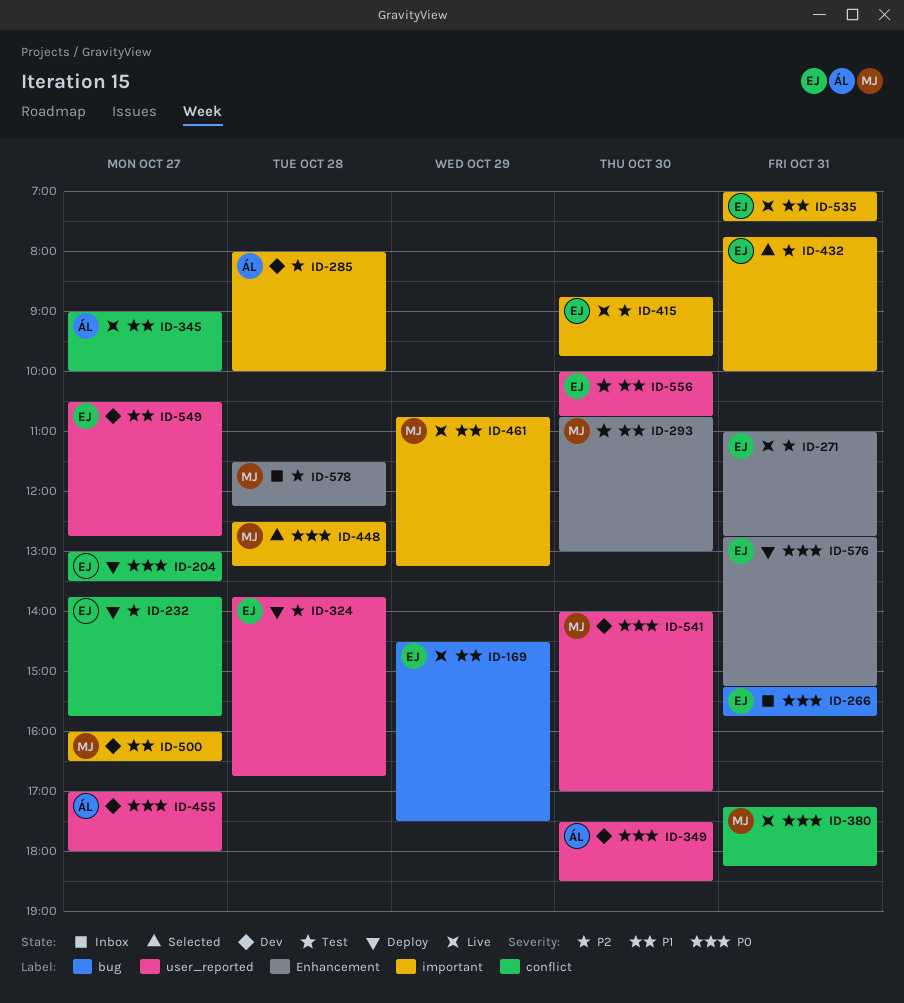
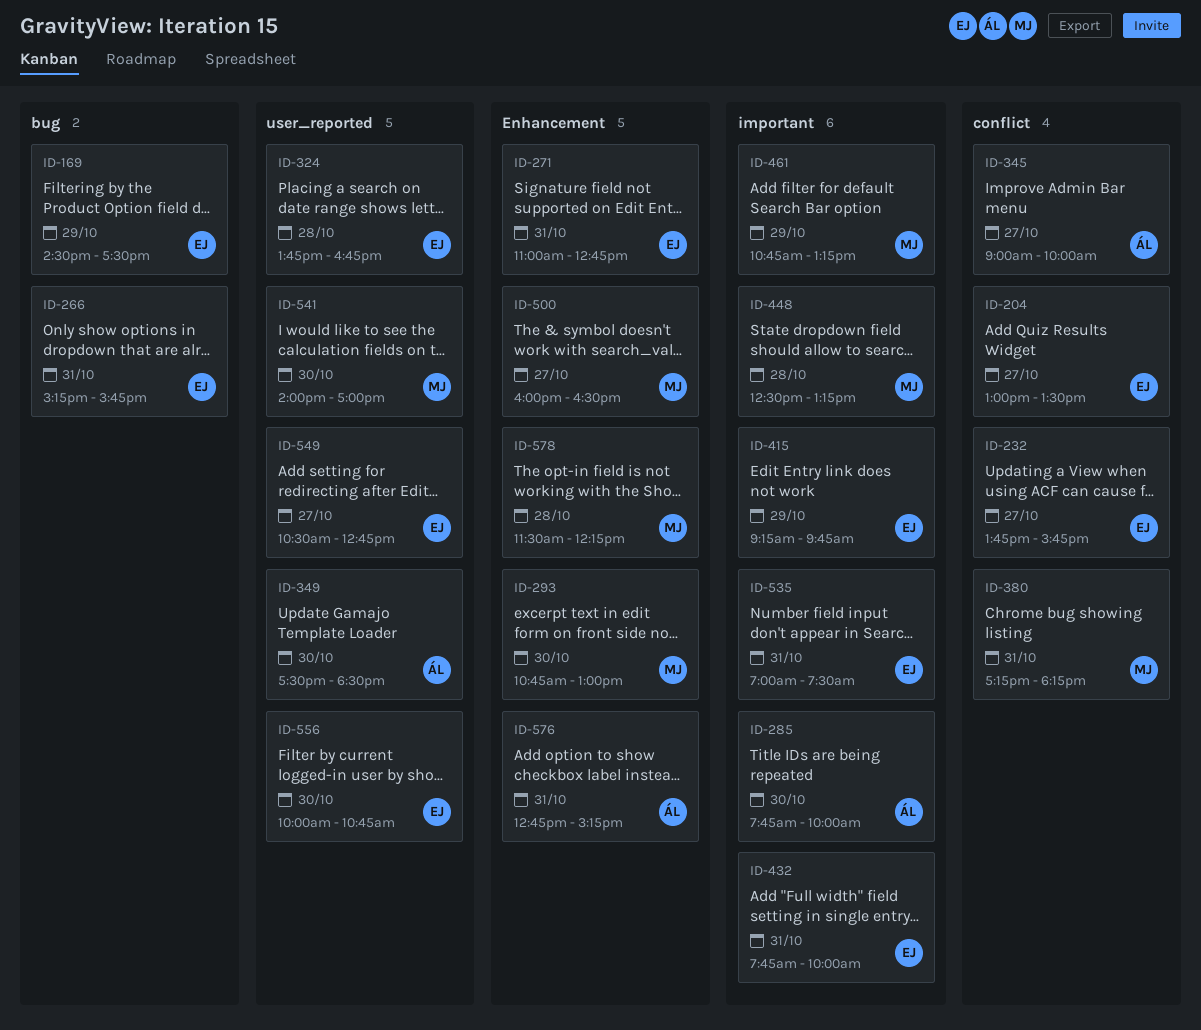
ID-285, day: Oct 28 -> Oct 30
ID-285, begins: 08:00 -> 07:45
ID-415, day: Oct 30 -> Oct 29
ID-415, begins: 08:45 -> 09:15
ID-455: present -> none
ID-500, label: important -> Enhancement
ID-576, owner: EJ -> ÁL

